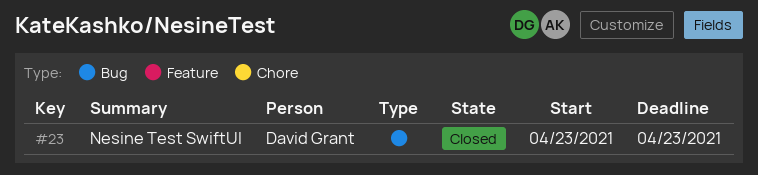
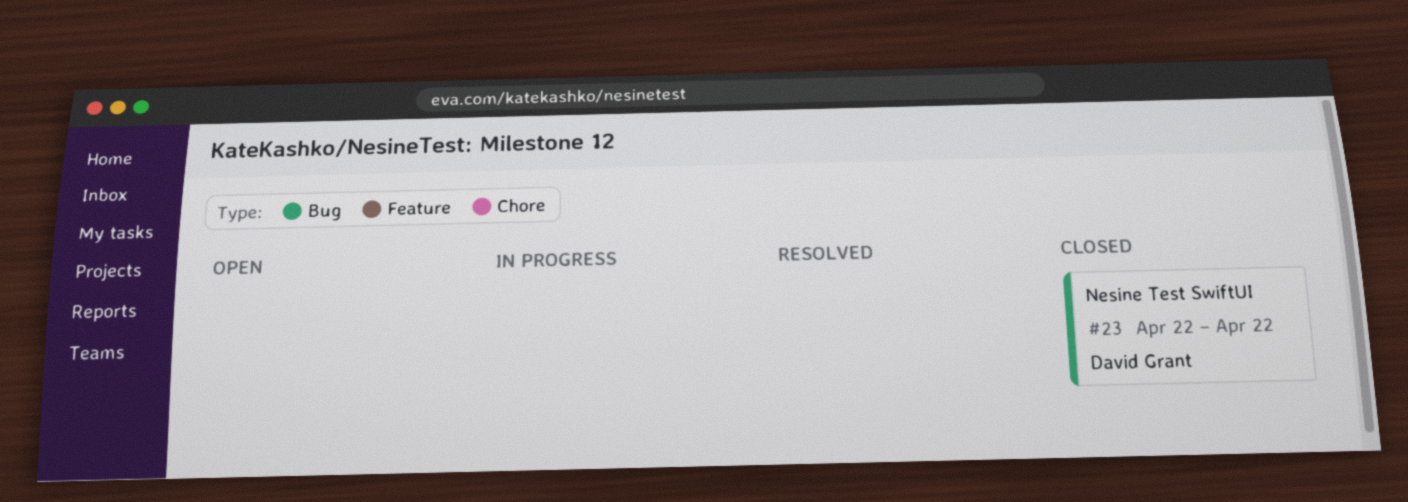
#23, start: Apr 23 -> Apr 22
#23, due: Apr 23 -> Apr 22

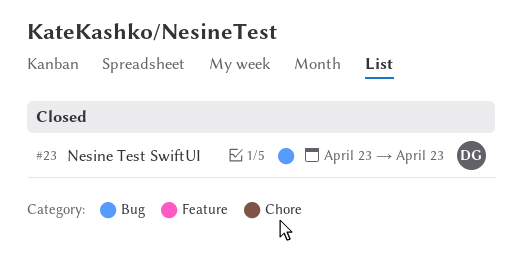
#23, start: Apr 22 -> Apr 23
#23, due: Apr 22 -> Apr 23

